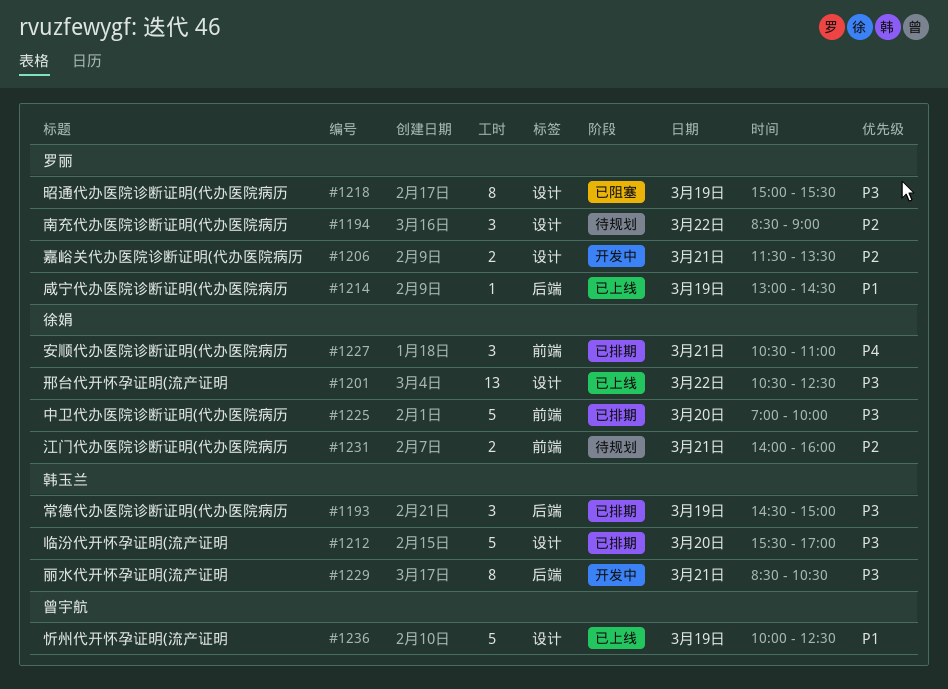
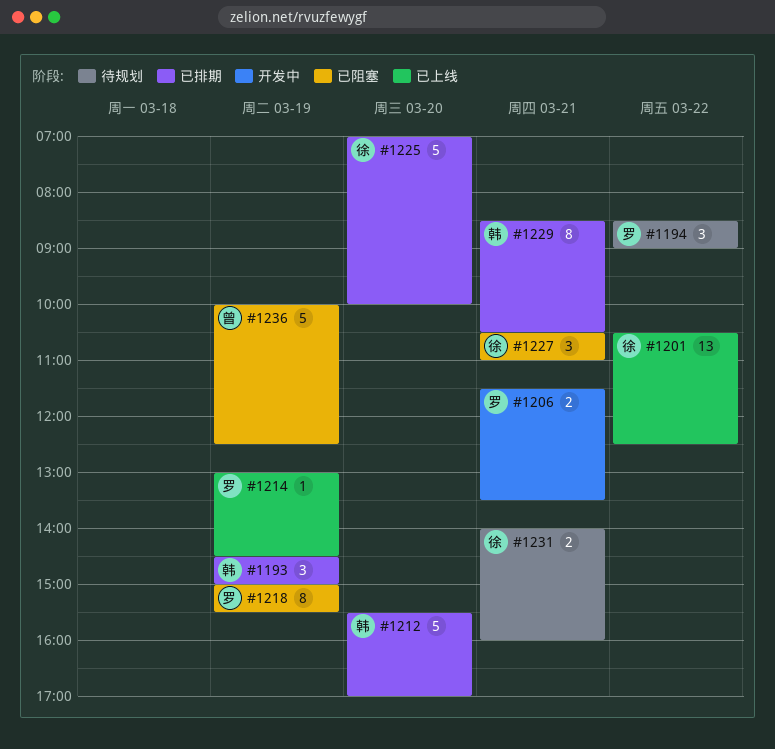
#1227, status: 已排期 -> 已阻塞
#1229, status: 开发中 -> 已排期
#1236, status: 已上线 -> 已阻塞

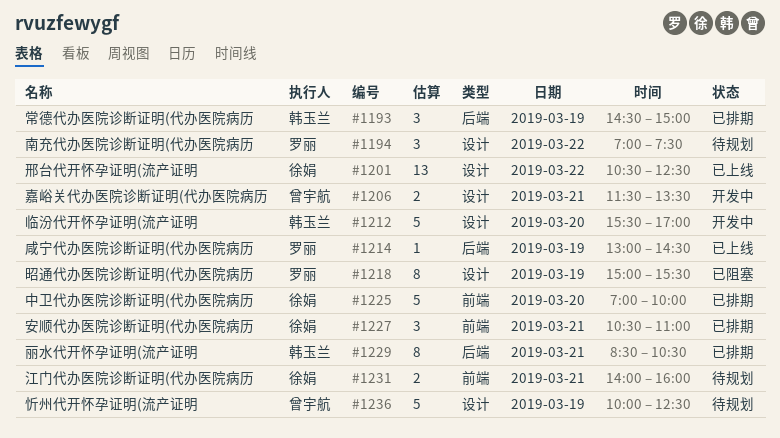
#1194, begins: 08:30 -> 07:00
#1194, ends: 09:00 -> 07:30
#1206, owner: 罗丽 -> 曾宇航
#1212, status: 已排期 -> 开发中
#1227, status: 已阻塞 -> 已排期
#1236, status: 已阻塞 -> 待规划

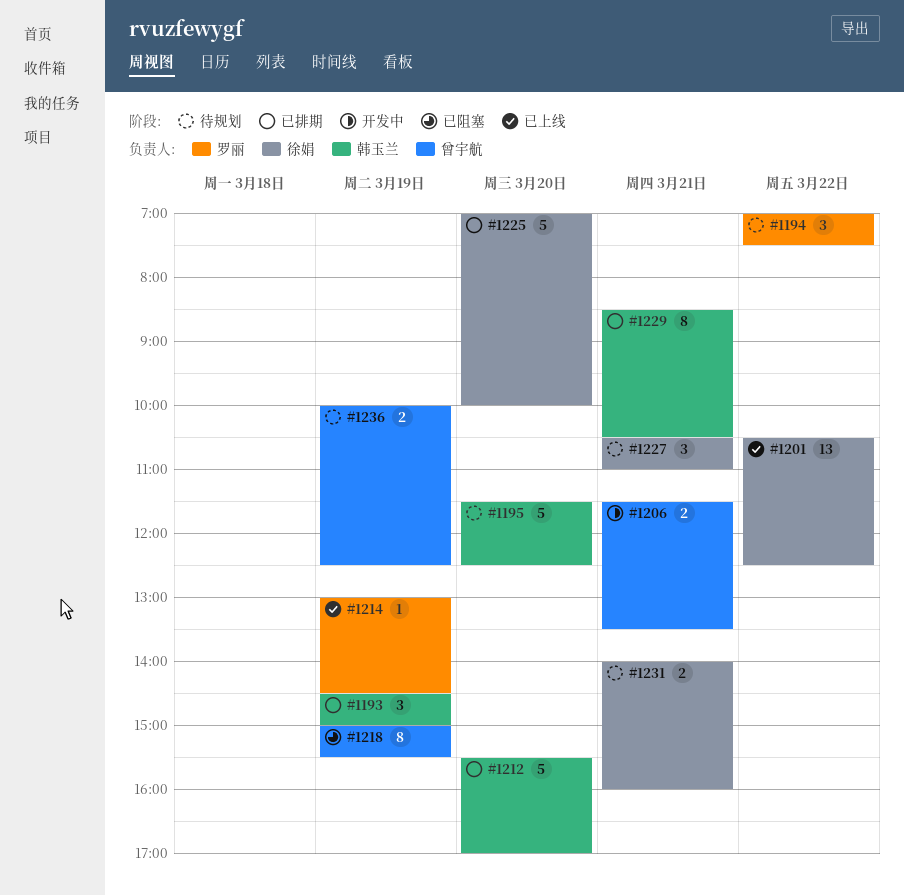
#1195: none -> present
#1212, status: 开发中 -> 已排期
#1218, owner: 罗丽 -> 曾宇航
#1227, status: 已排期 -> 待规划
#1236, estimate: 5 -> 2

